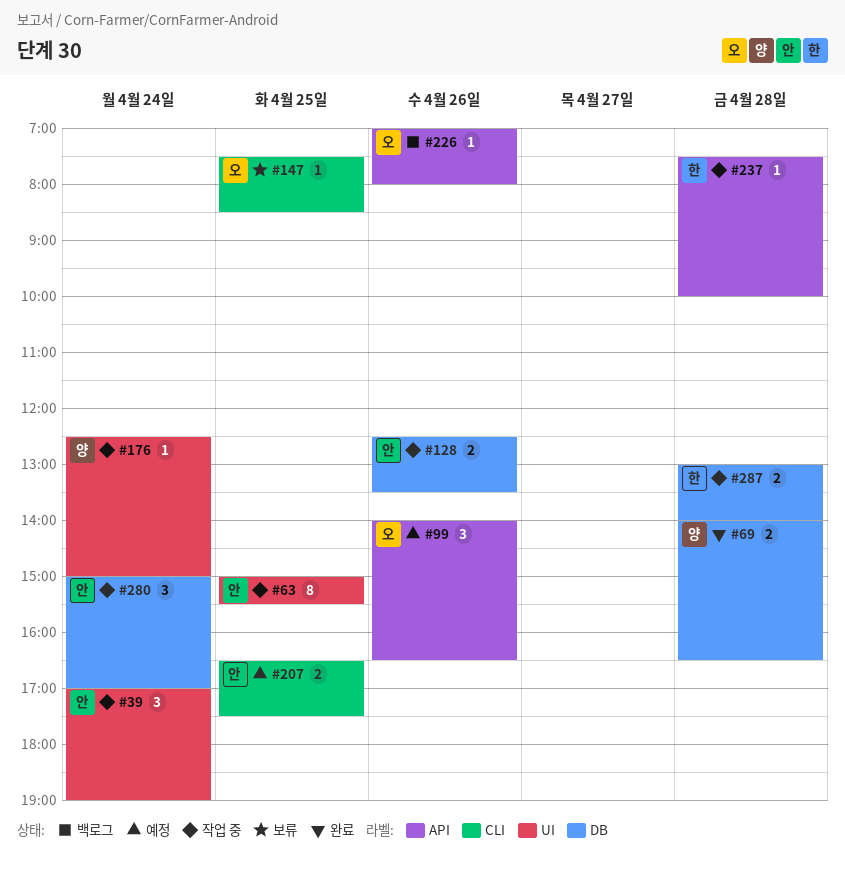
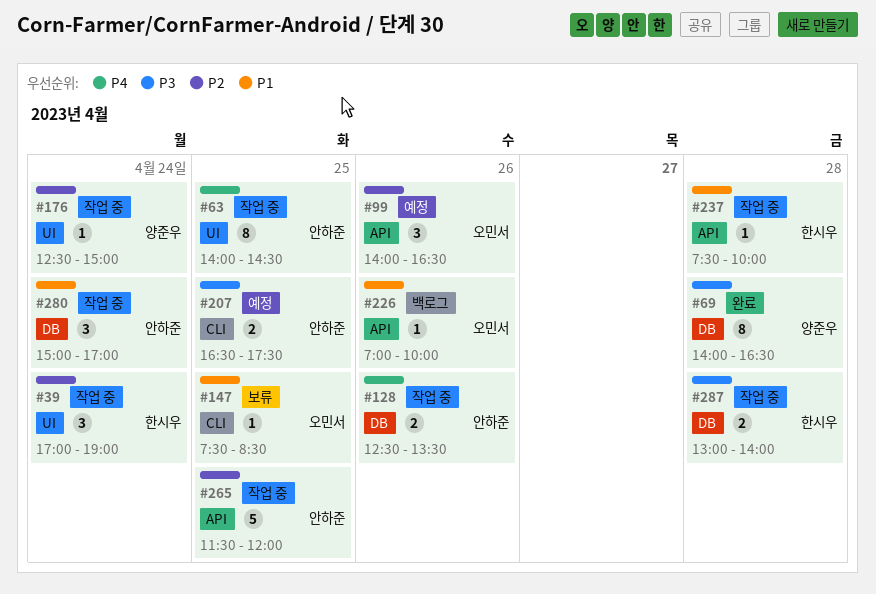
#39, owner: 안하준 -> 한시우
#63, begins: 15:00 -> 14:00
#63, ends: 15:30 -> 14:30
#69, estimate: 2 -> 8
#226, ends: 08:00 -> 10:00
#265: none -> present

